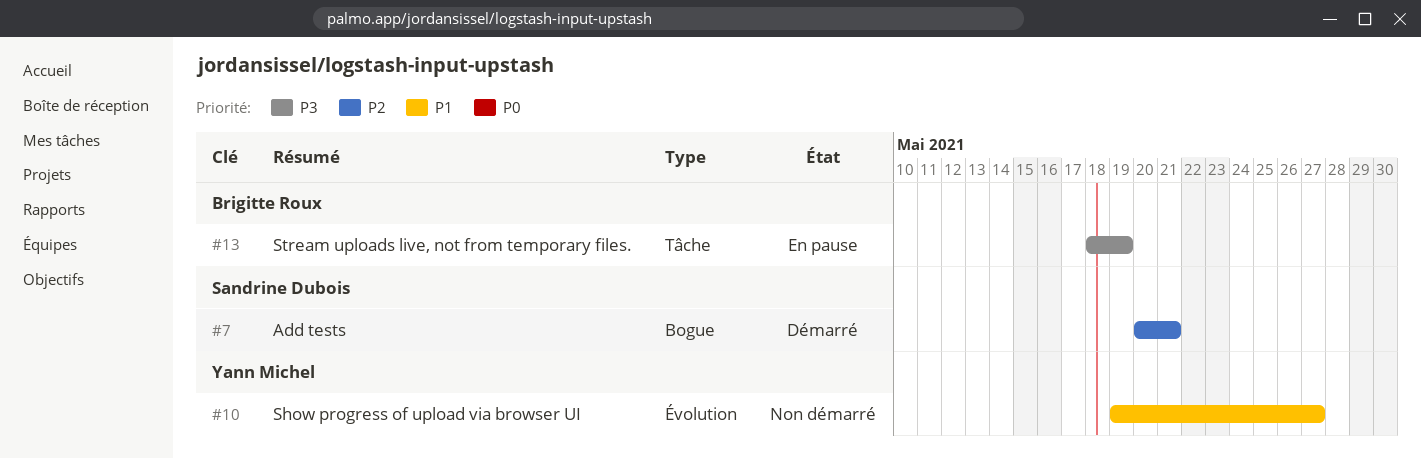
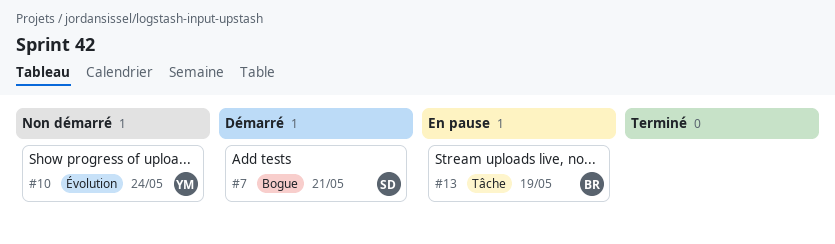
#10, due: May 27 -> May 24

